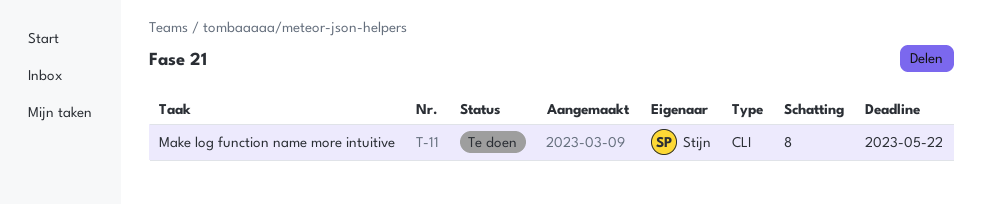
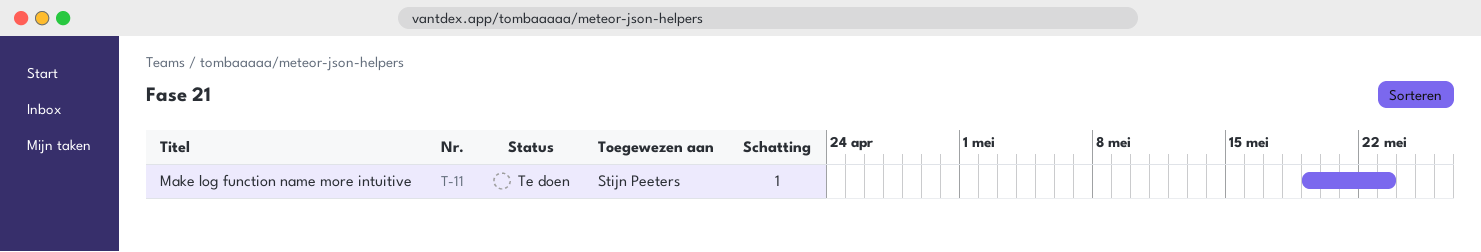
T-11, estimate: 8 -> 1
T-11, due: May 22 -> May 23

